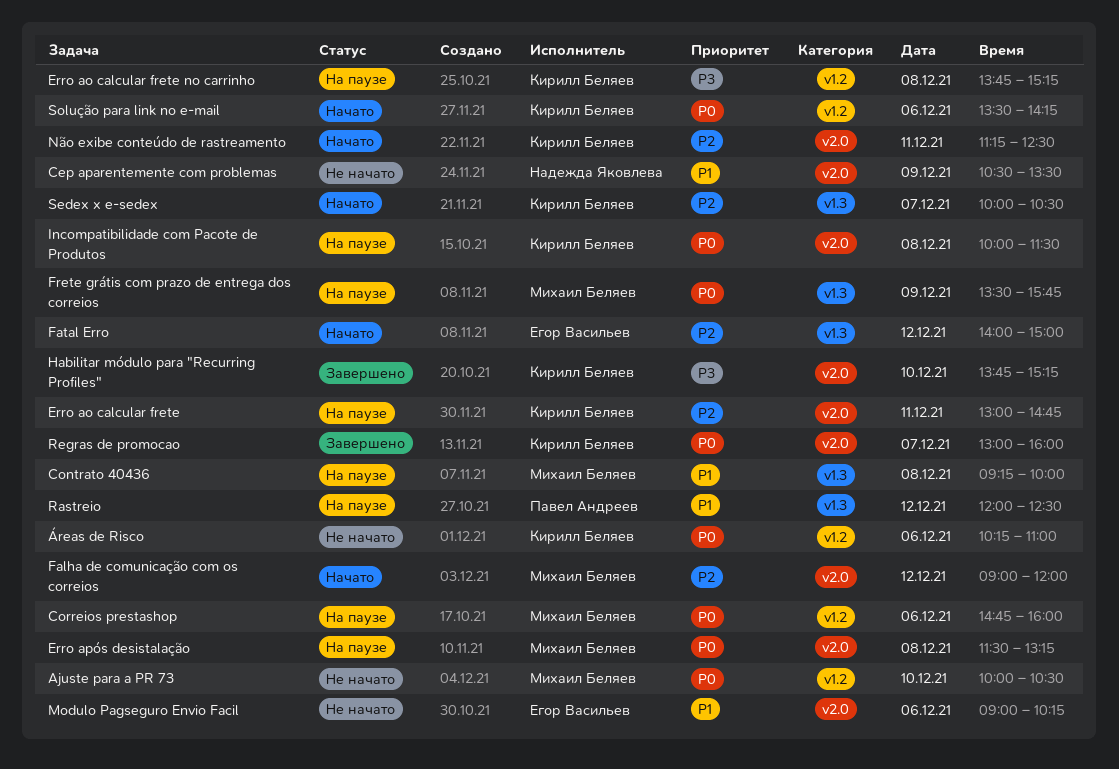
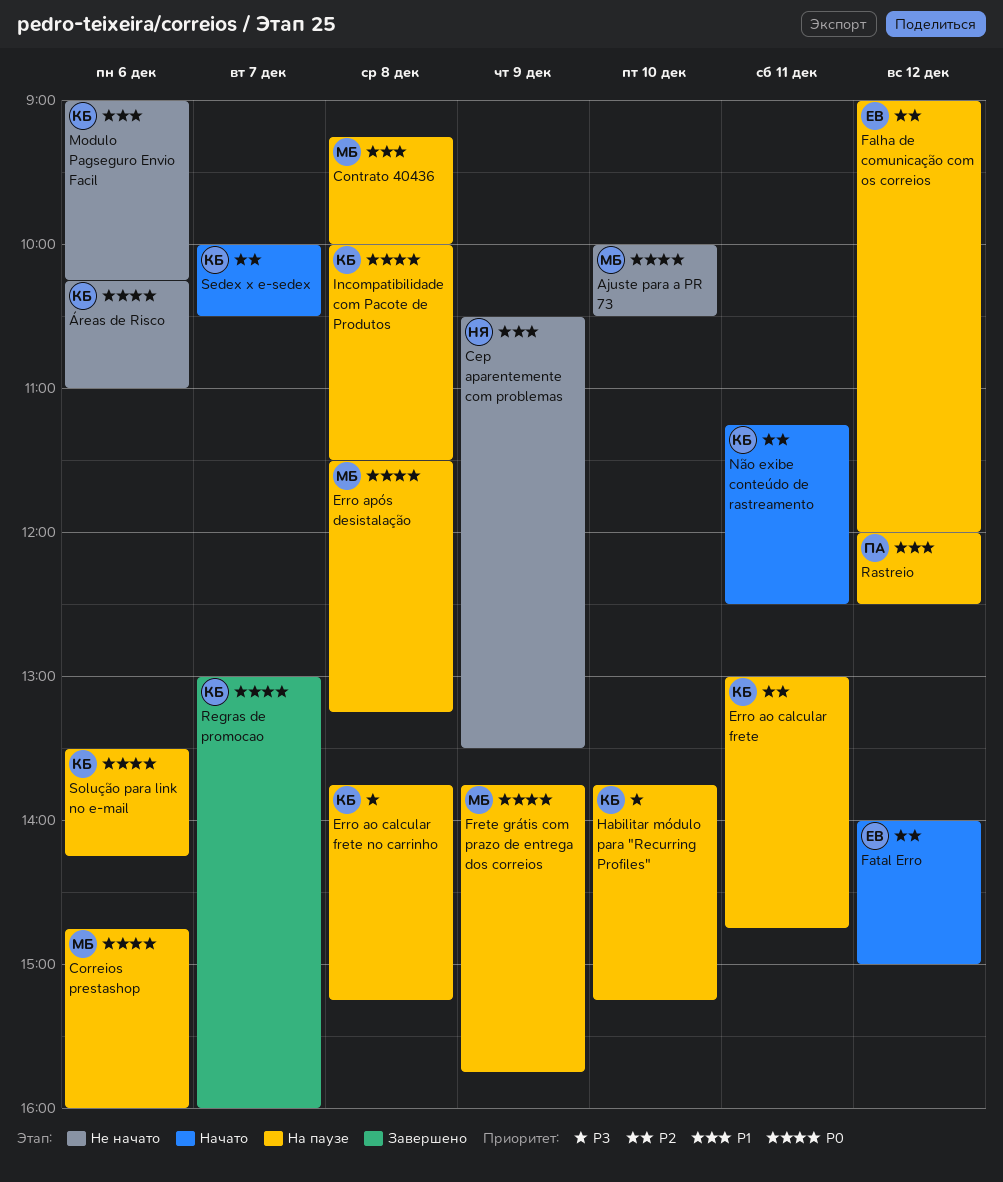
Falha de comunicação com os correios, status: Начато -> На паузе
Falha de comunicação com os correios, owner: Михаил Беляев -> Егор Васильев
Frete grátis com prazo de entrega dos correios, begins: 13:30 -> 13:45
Habilitar módulo para "Recurring Profiles", status: Завершено -> На паузе
Modulo Pagseguro Envio Facil, owner: Егор Васильев -> Кирилл Беляев
Solução para link no e-mail, status: Начато -> На паузе

